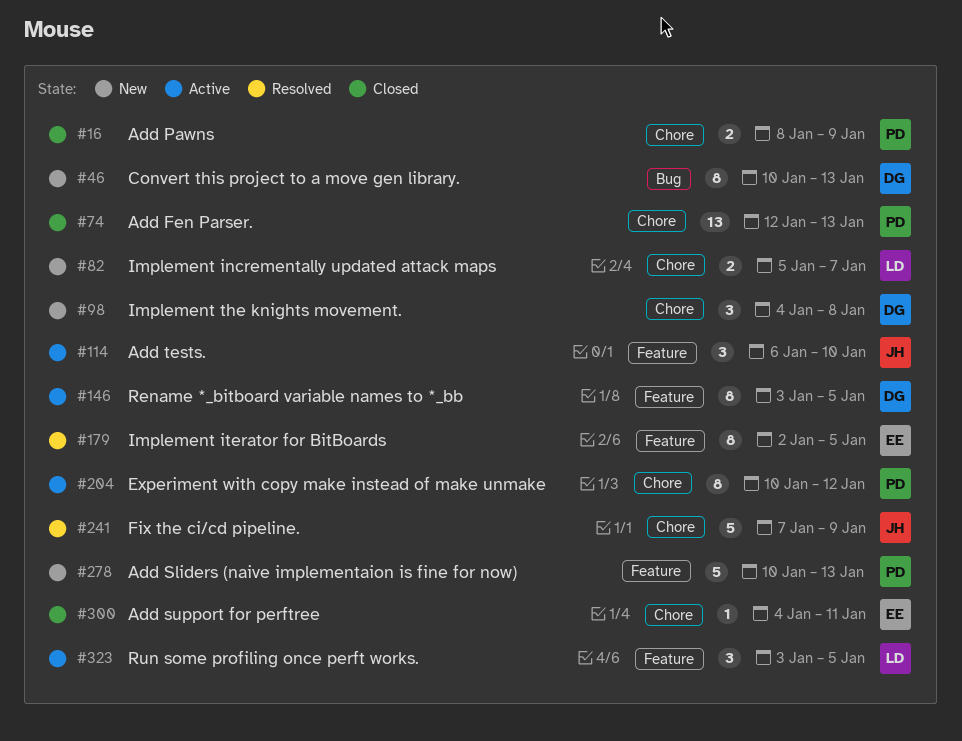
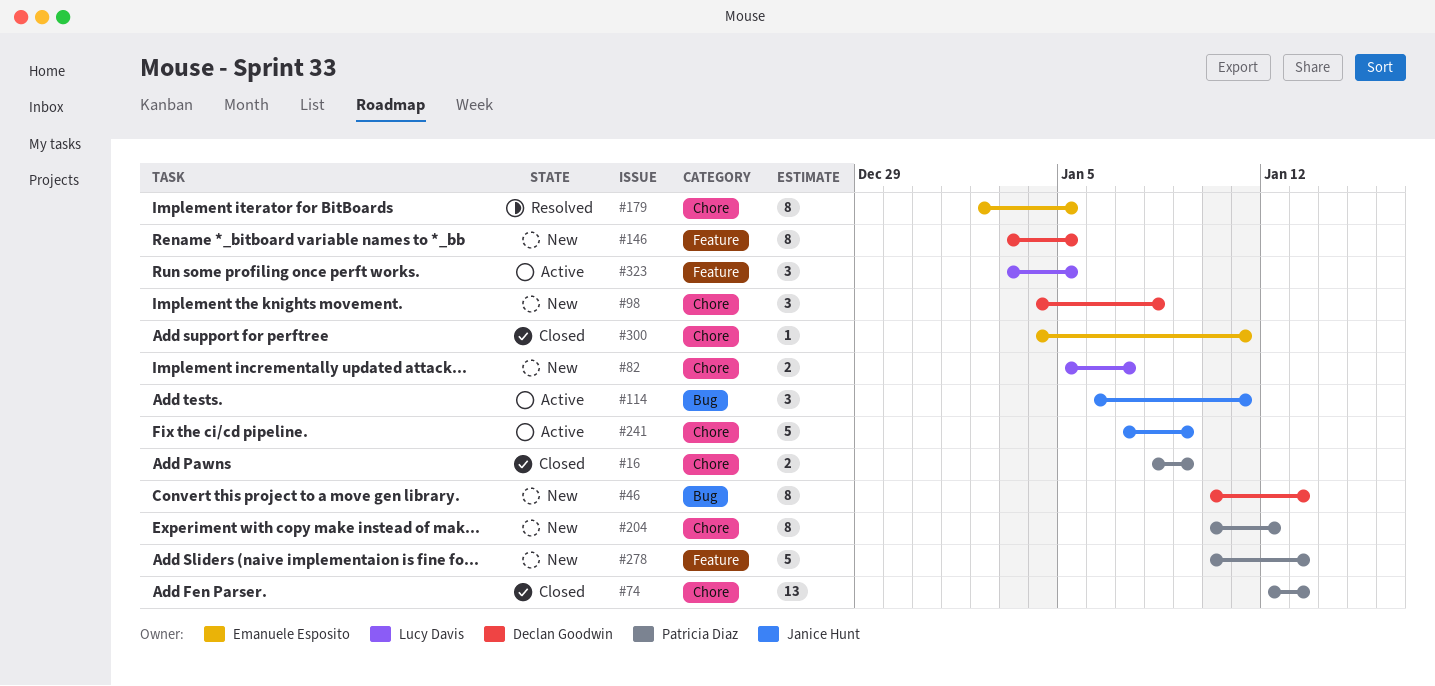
#114, label: Feature -> Bug
#114, due: Jan 10 -> Jan 11
#146, status: Active -> New
#179, label: Feature -> Chore
#204, status: Active -> New
#241, status: Resolved -> Active

